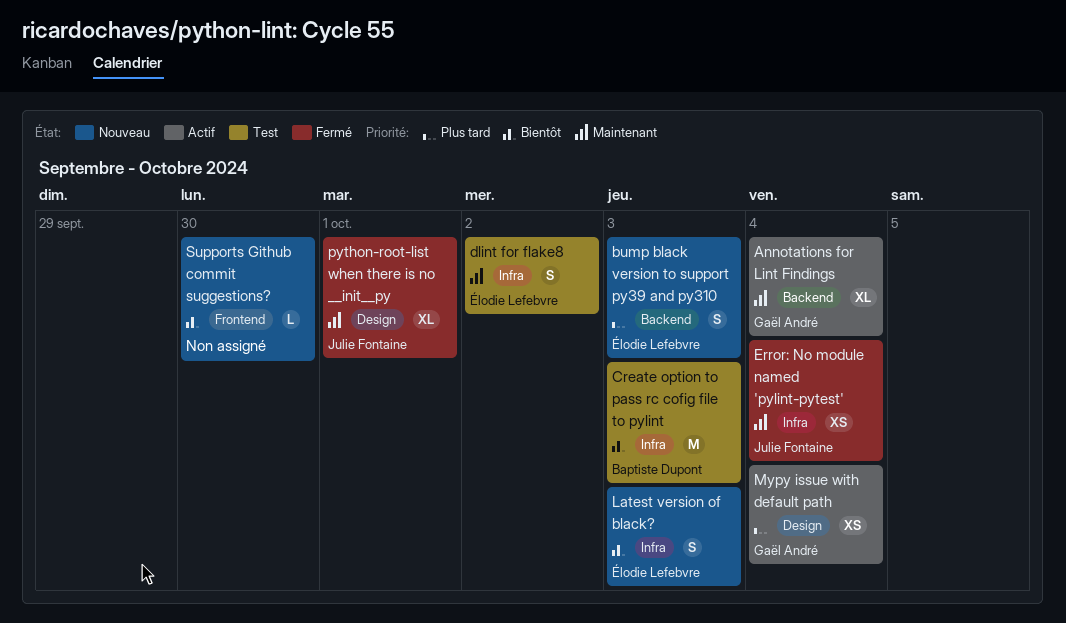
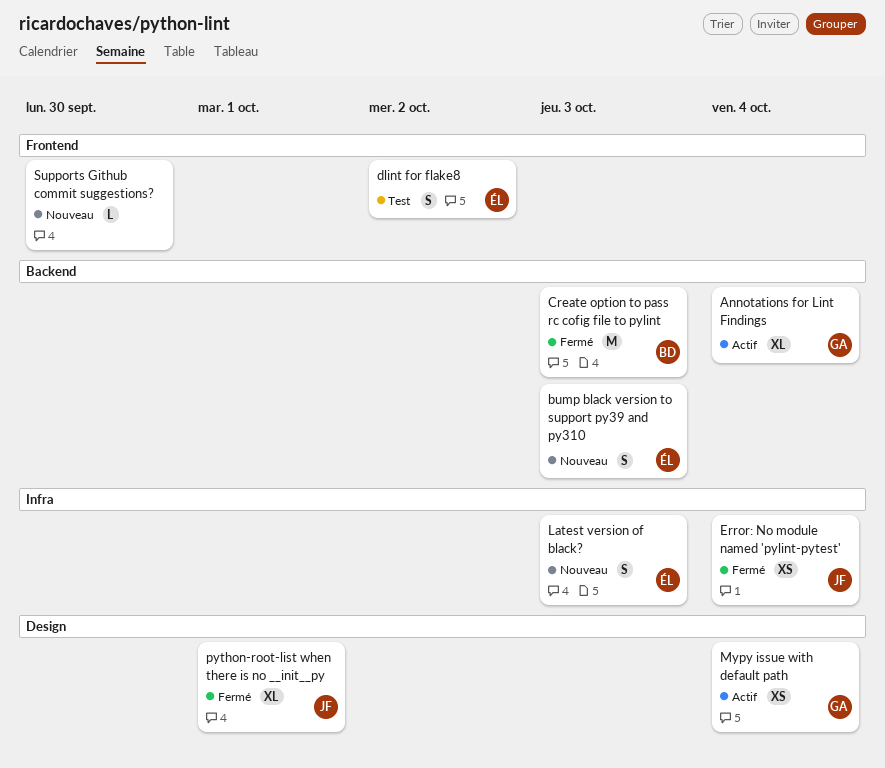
Create option to pass rc cofig file to pylint, status: Test -> Fermé
Create option to pass rc cofig file to pylint, label: Infra -> Backend
dlint for flake8, label: Infra -> Frontend

